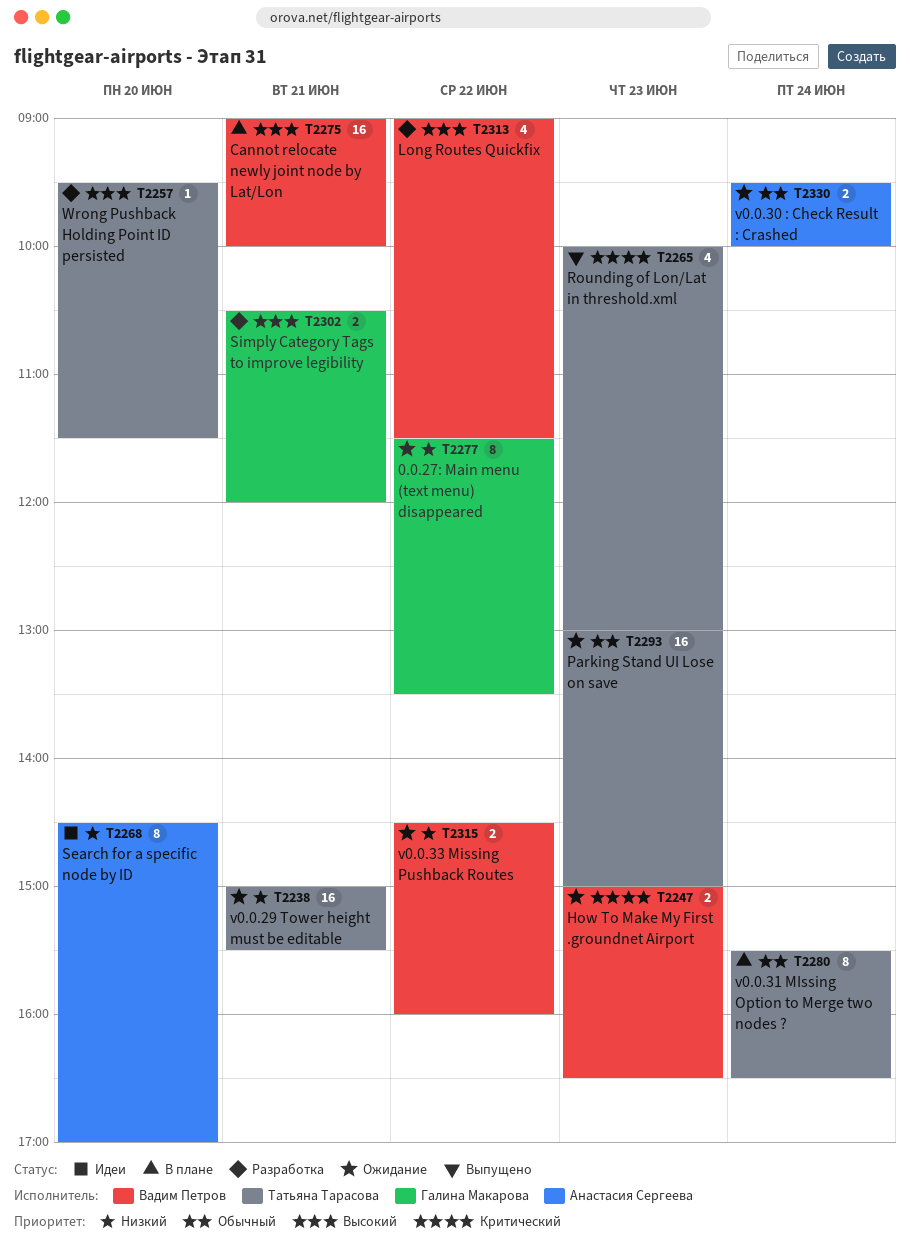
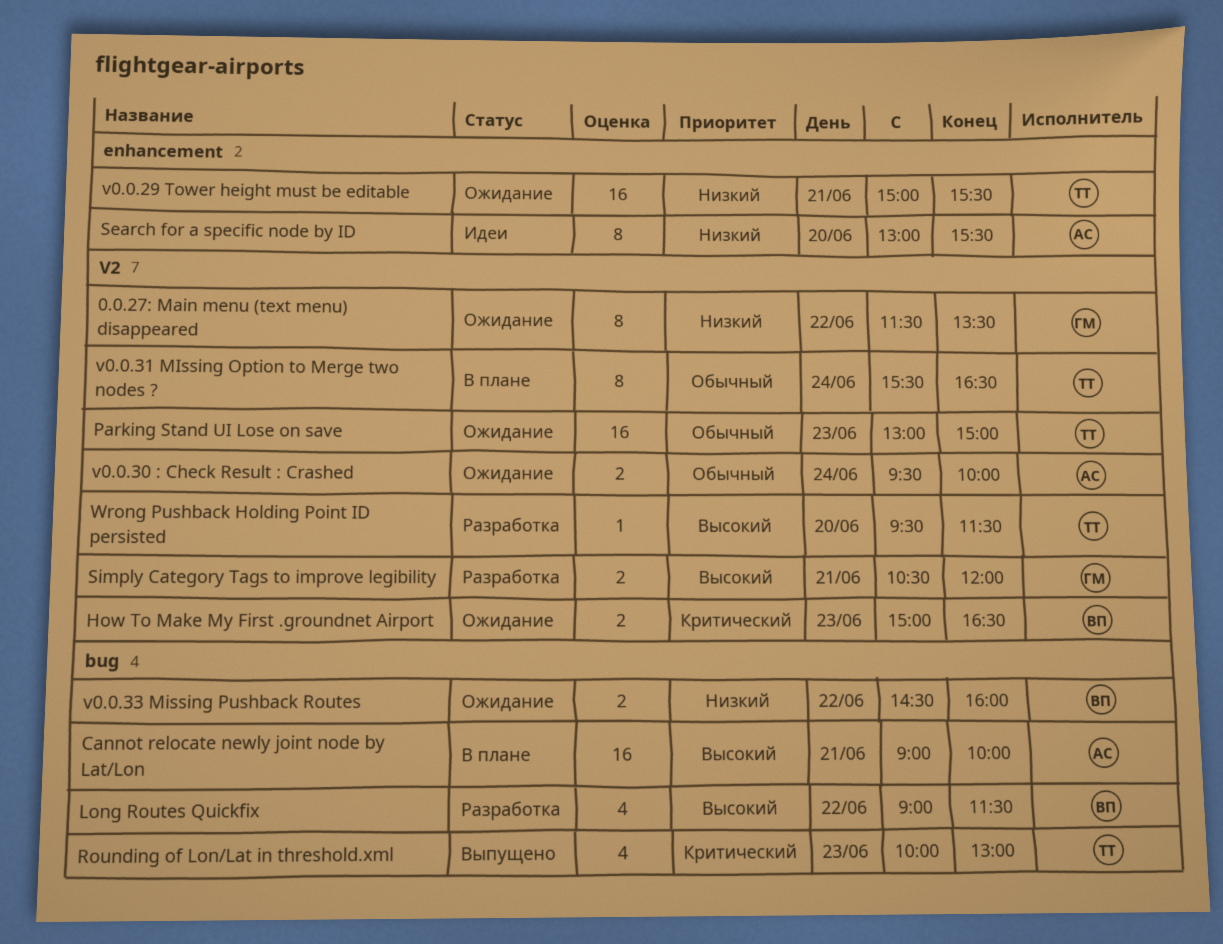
Cannot relocate newly joint node by Lat/Lon, owner: Вадим Петров -> Анастасия Сергеева
Search for a specific node by ID, begins: 14:30 -> 13:00
Search for a specific node by ID, ends: 17:00 -> 15:30

